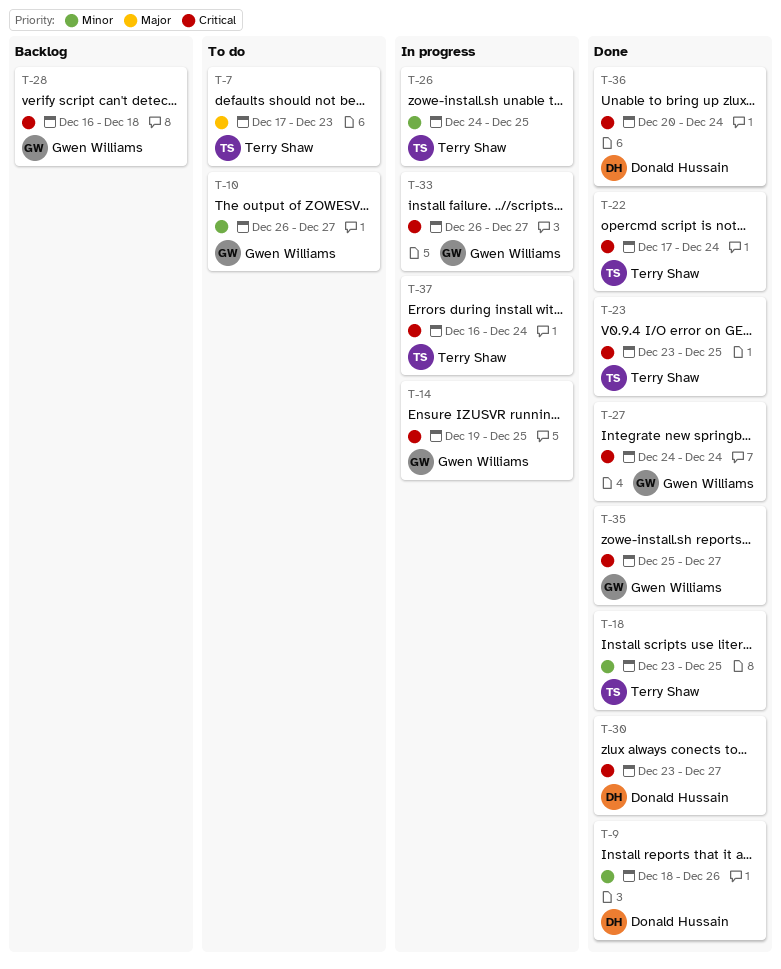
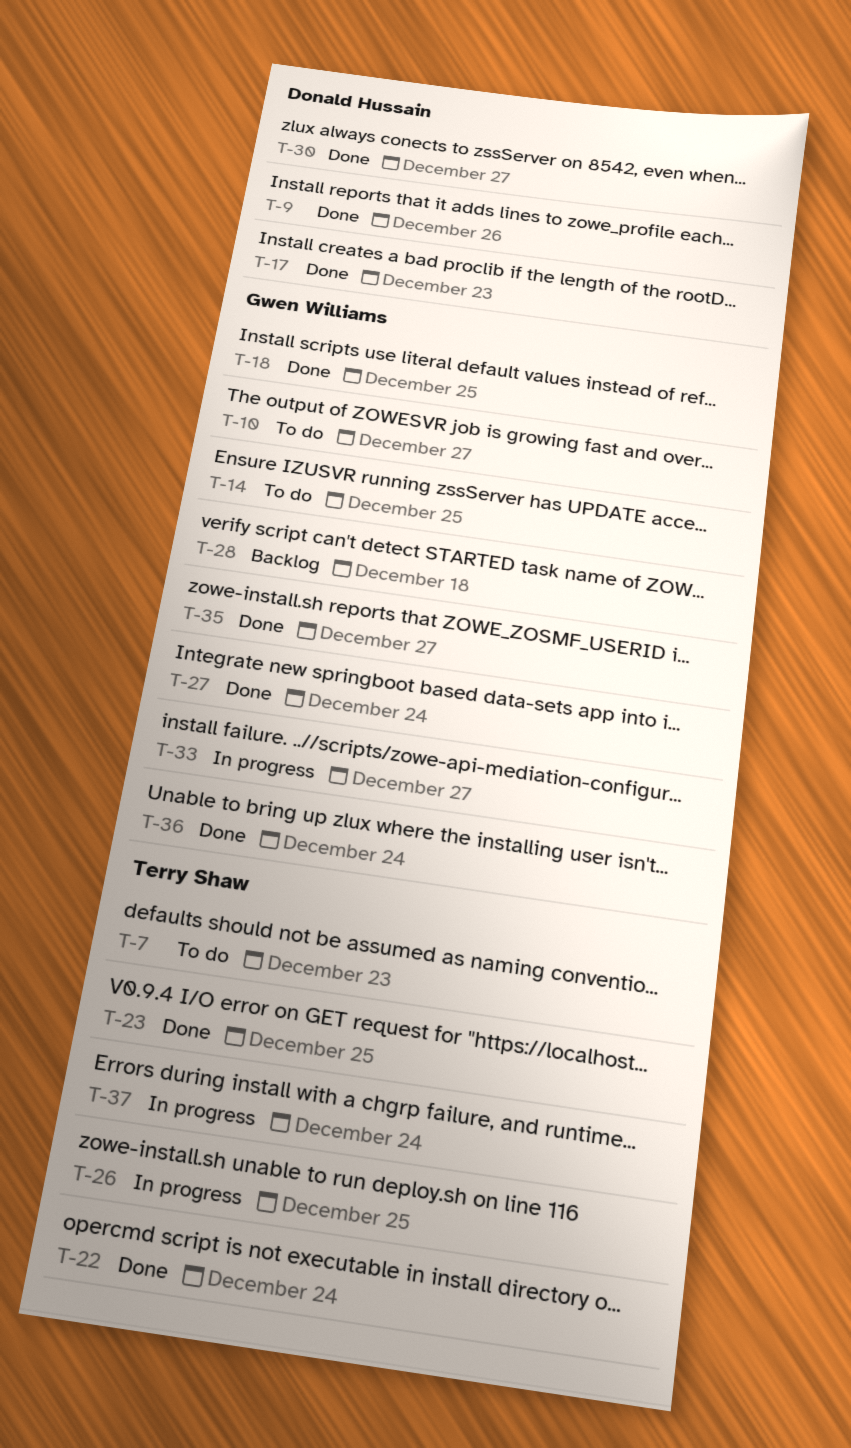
T-14, status: In progress -> To do
T-17: none -> present
T-18, owner: Terry Shaw -> Gwen Williams
T-36, owner: Donald Hussain -> Gwen Williams

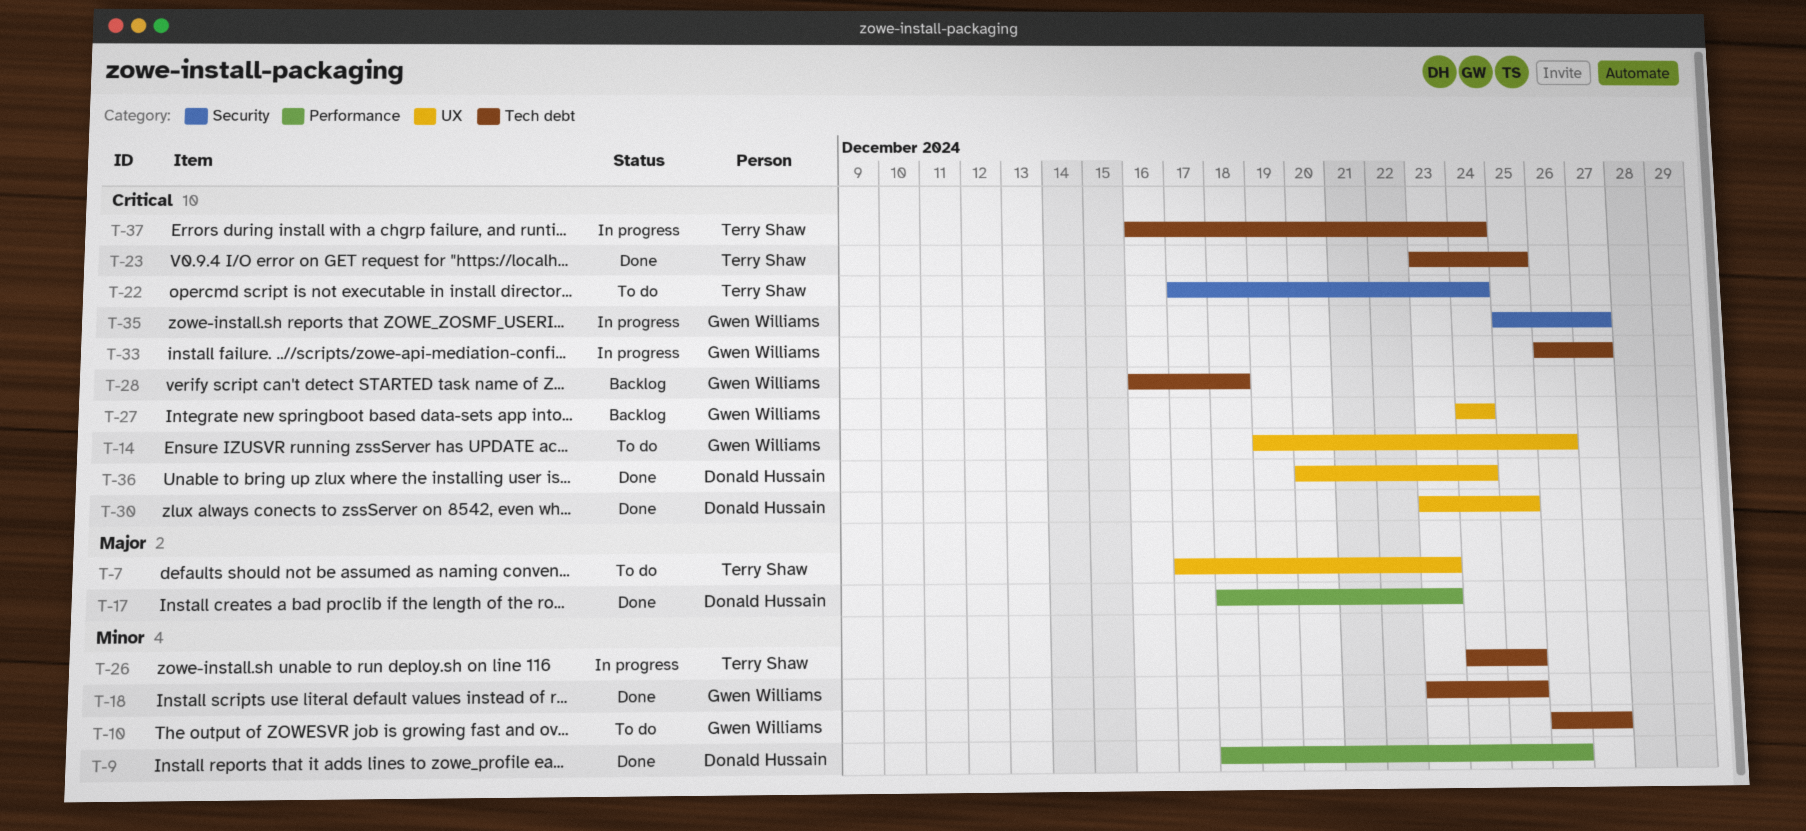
T-14, due: Dec 25 -> Dec 26
T-22, status: Done -> To do
T-27, status: Done -> Backlog
T-30, due: Dec 27 -> Dec 25
T-35, status: Done -> In progress
T-36, owner: Gwen Williams -> Donald Hussain

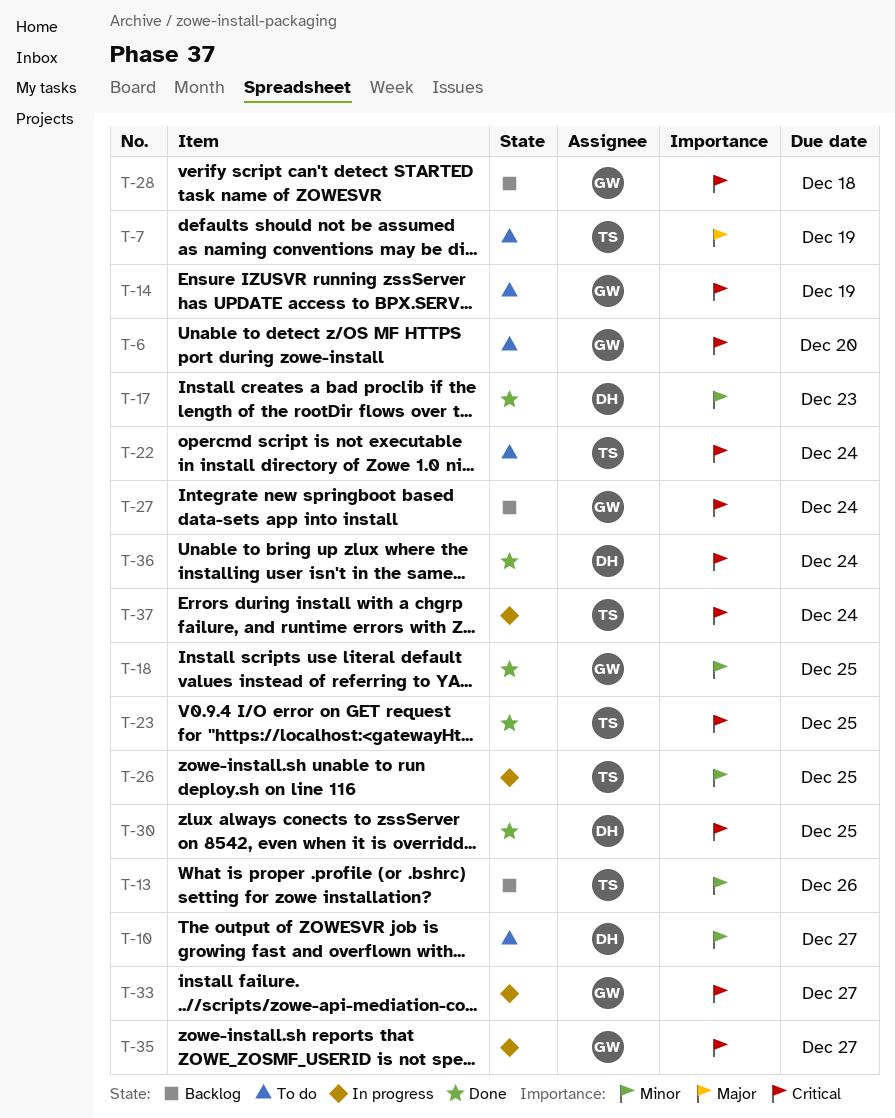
T-6: none -> present
T-7, due: Dec 23 -> Dec 19
T-9: present -> none
T-10, owner: Gwen Williams -> Donald Hussain
T-13: none -> present
T-14, due: Dec 26 -> Dec 19
T-17, priority: Major -> Minor

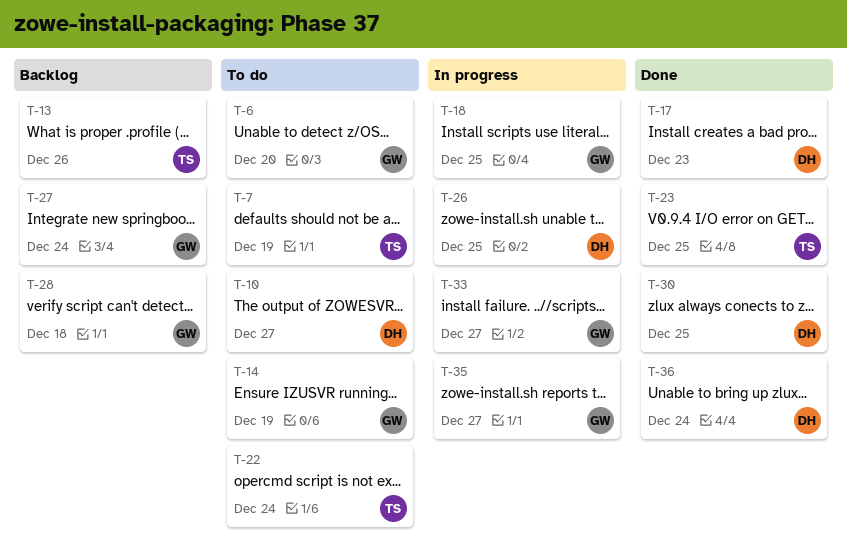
T-18, status: Done -> In progress
T-26, owner: TS -> DH
T-37: present -> none

